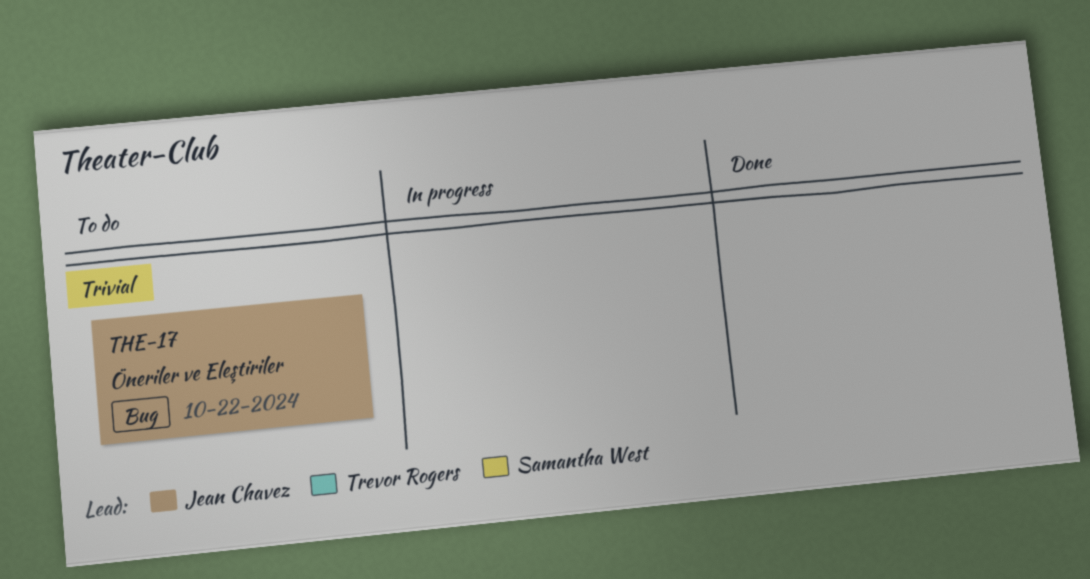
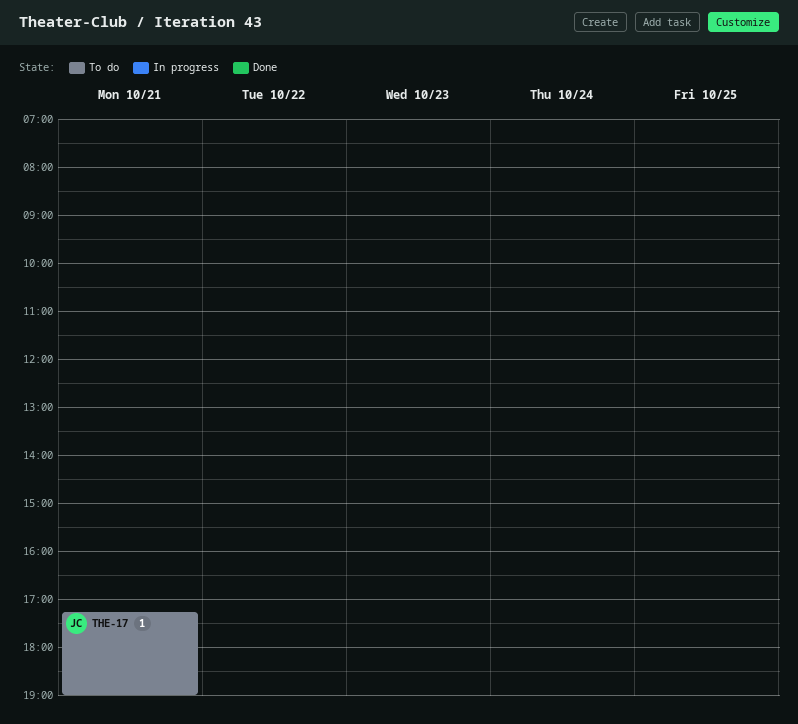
THE-17, day: Oct 22 -> Oct 21

